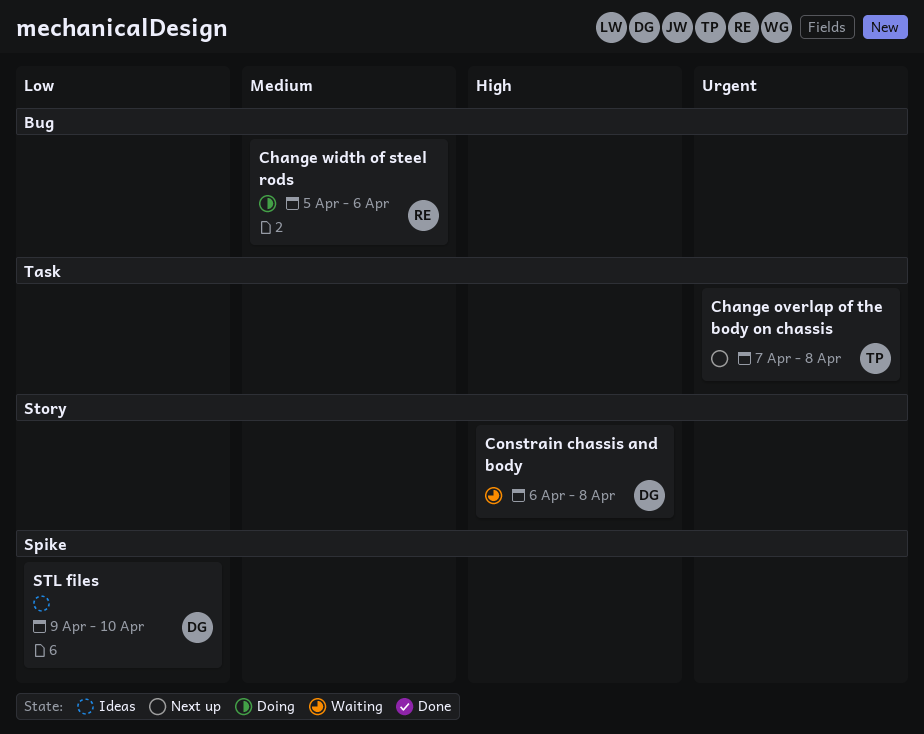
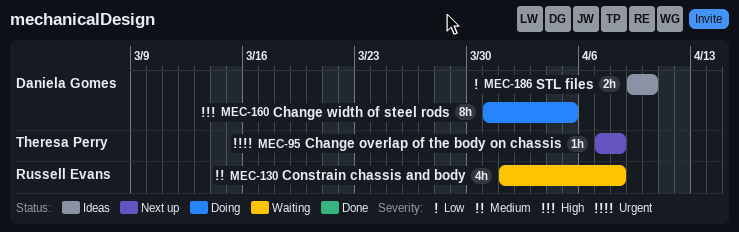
Change width of steel rods, owner: Russell Evans -> Daniela Gomes
Change width of steel rods, priority: Medium -> High
Change width of steel rods, start: Apr 5 -> Mar 31
Change width of steel rods, due: Apr 6 -> Apr 5
Constrain chassis and body, owner: Daniela Gomes -> Russell Evans
Constrain chassis and body, priority: High -> Medium
Constrain chassis and body, start: Apr 6 -> Apr 1

